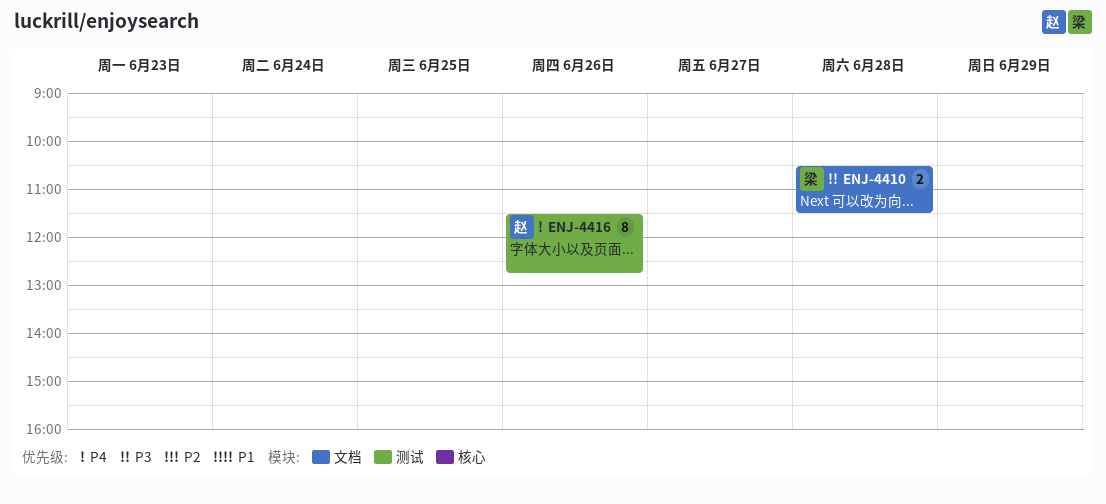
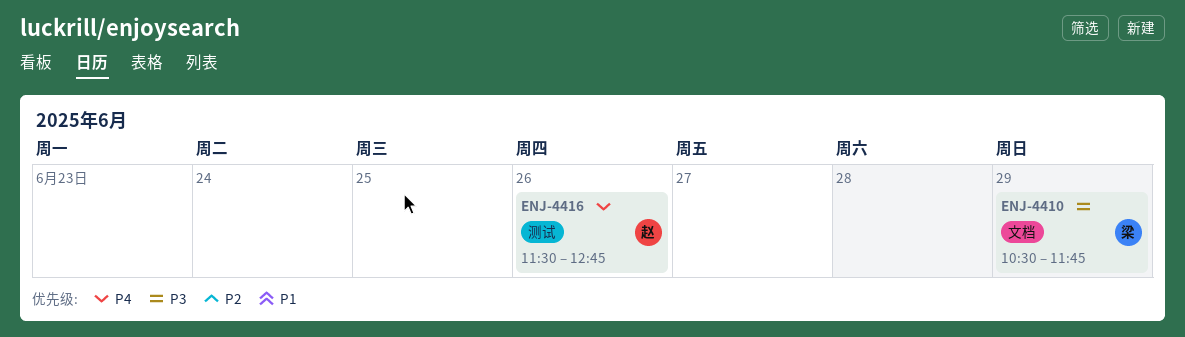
ENJ-4410, day: Jun 28 -> Jun 29
ENJ-4410, ends: 11:30 -> 11:45

